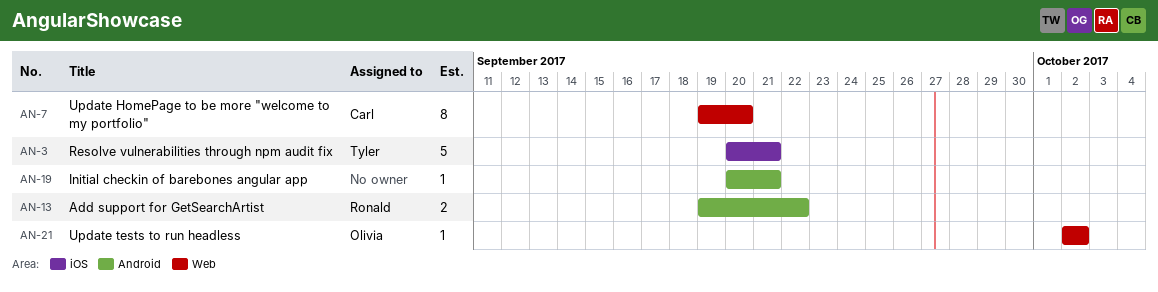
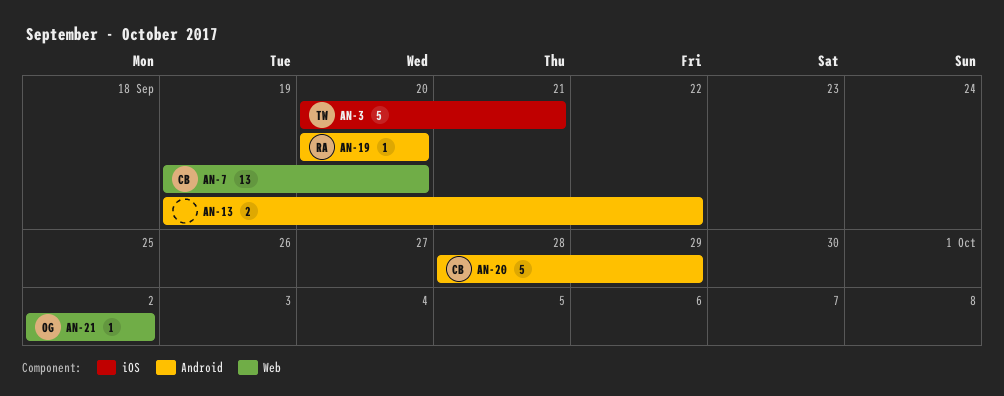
AN-7, estimate: 8 -> 13
AN-13, owner: Ronald -> none
AN-19, owner: none -> Ronald
AN-19, due: Sep 21 -> Sep 20
AN-20: none -> present

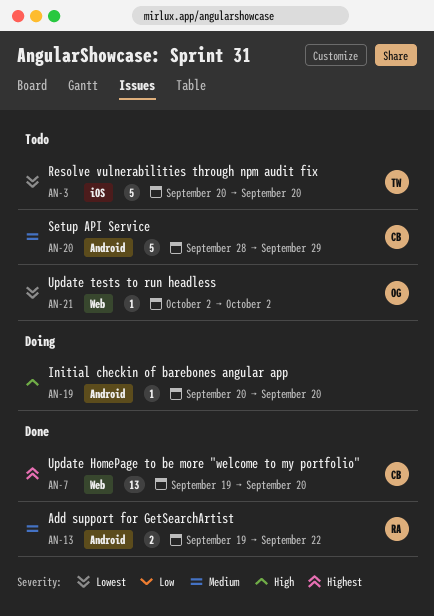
AN-3, due: Sep 21 -> Sep 20
AN-13, owner: none -> RA
AN-19, owner: RA -> none

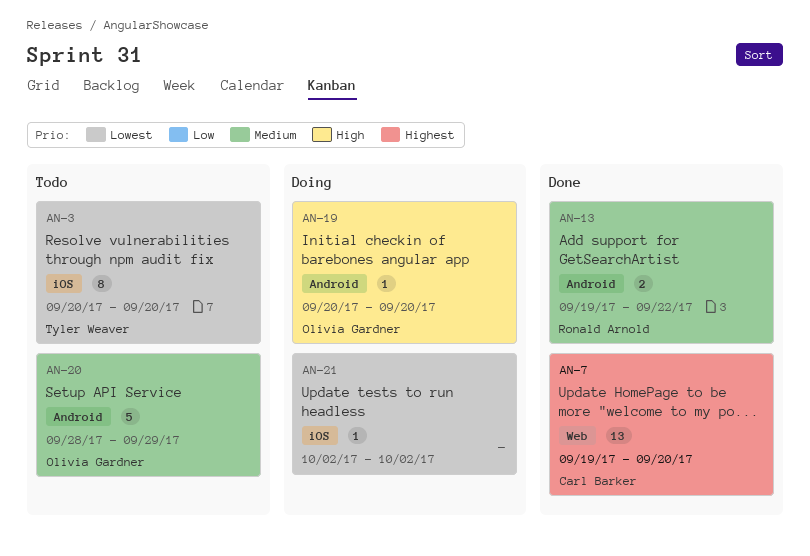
AN-3, estimate: 5 -> 8
AN-19, owner: none -> Olivia Gardner
AN-20, owner: Carl Barker -> Olivia Gardner
AN-21, status: Todo -> Doing
AN-21, owner: Olivia Gardner -> none
AN-21, label: Web -> iOS

